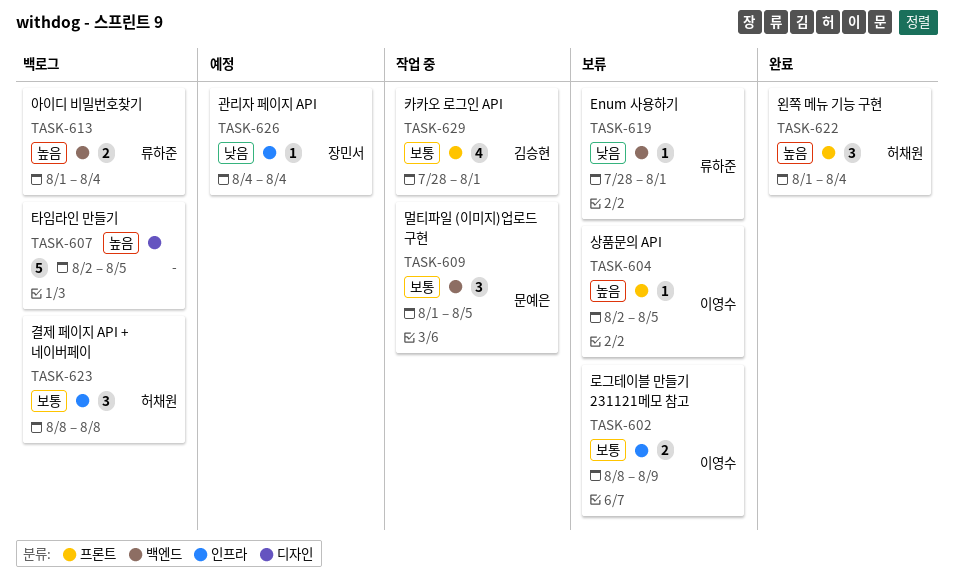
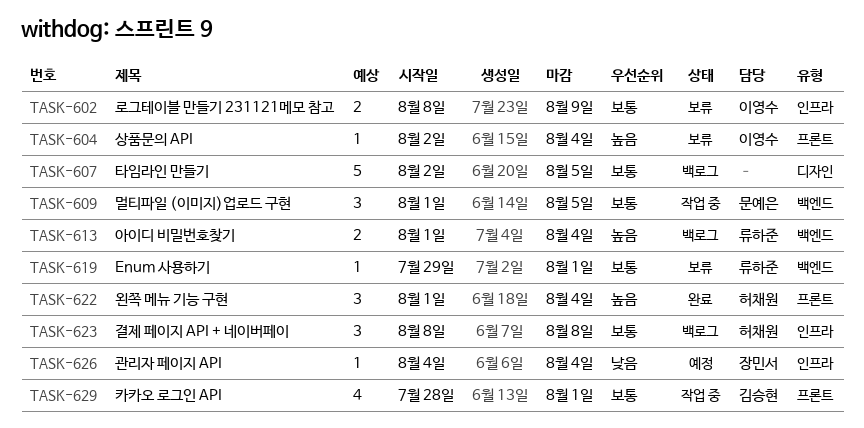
TASK-604, due: Aug 5 -> Aug 4
TASK-607, priority: 높음 -> 보통
TASK-619, priority: 낮음 -> 보통
TASK-619, start: Jul 28 -> Jul 29

